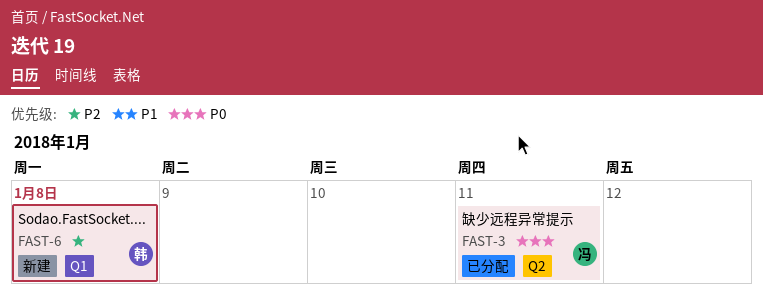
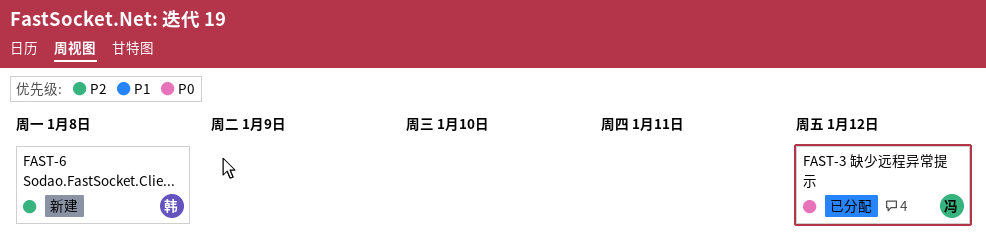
FAST-3, due: Jan 11 -> Jan 12

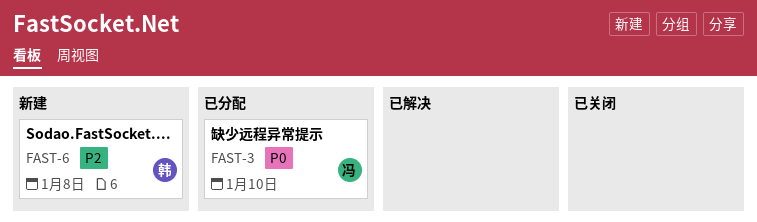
FAST-3, due: Jan 12 -> Jan 10

